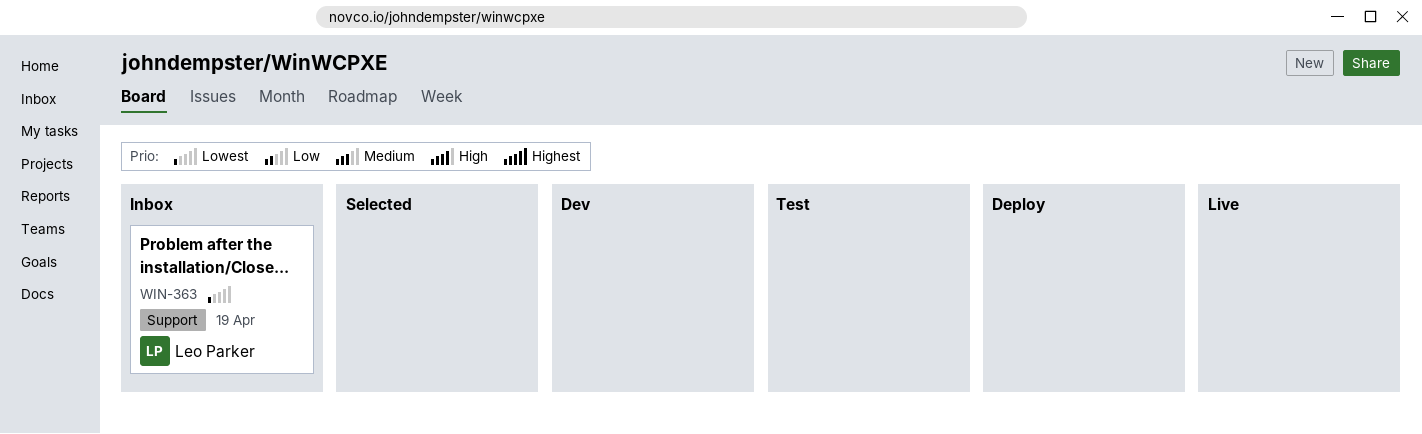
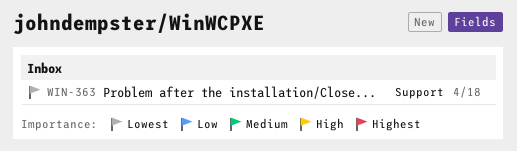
WIN-363, due: Apr 19 -> Apr 18

